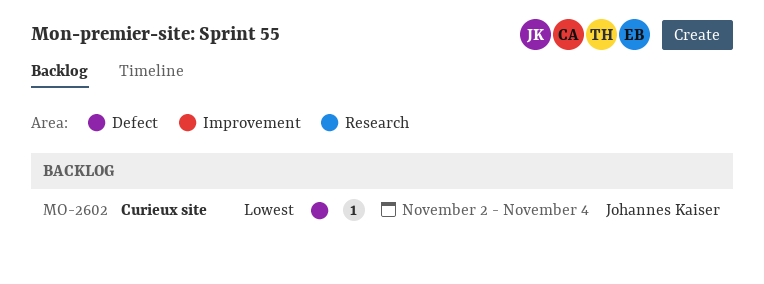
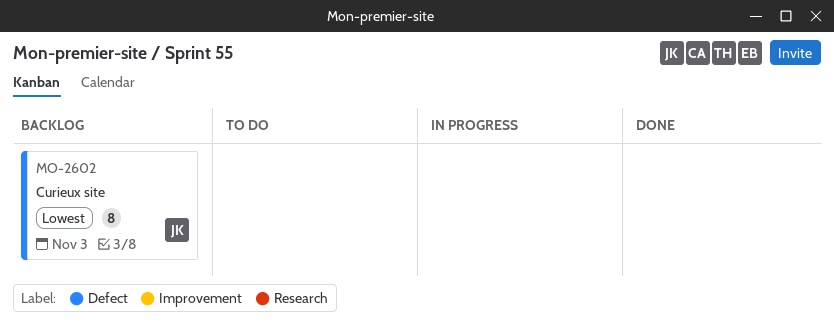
MO-2602, estimate: 1 -> 8
MO-2602, due: Nov 4 -> Nov 3

